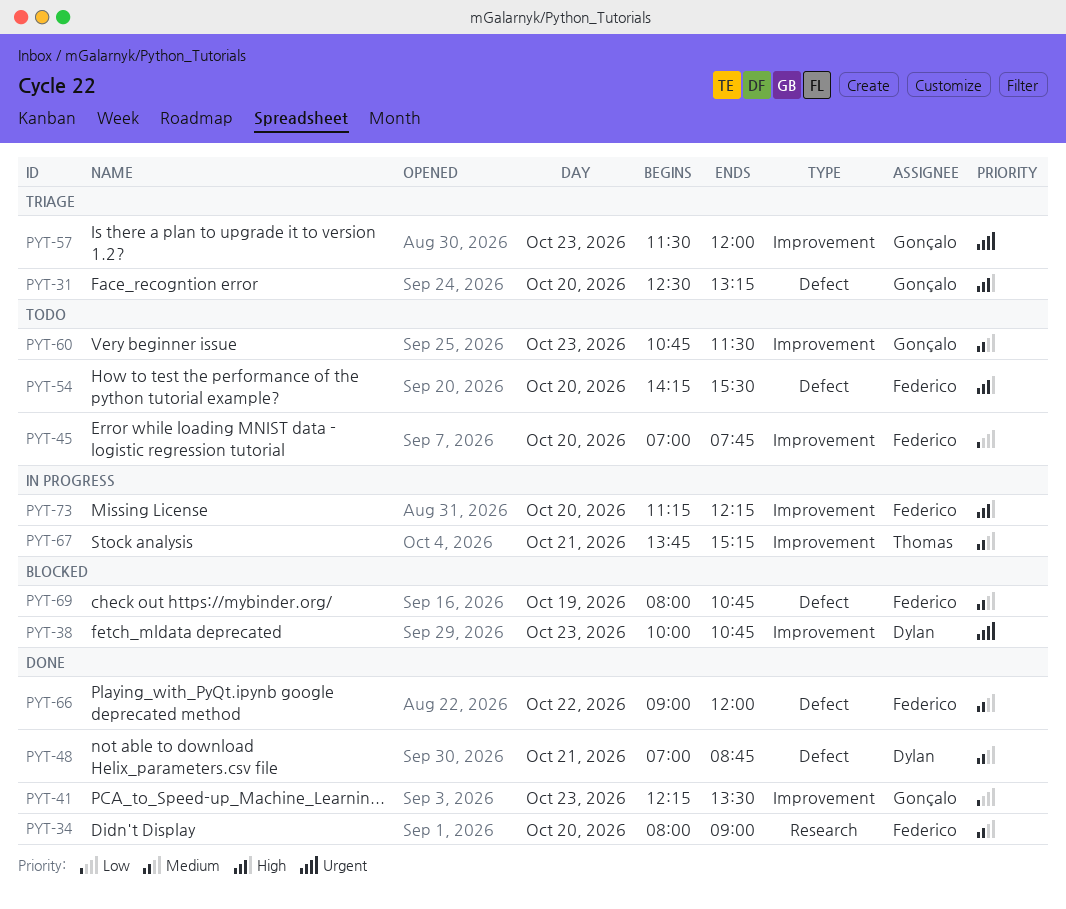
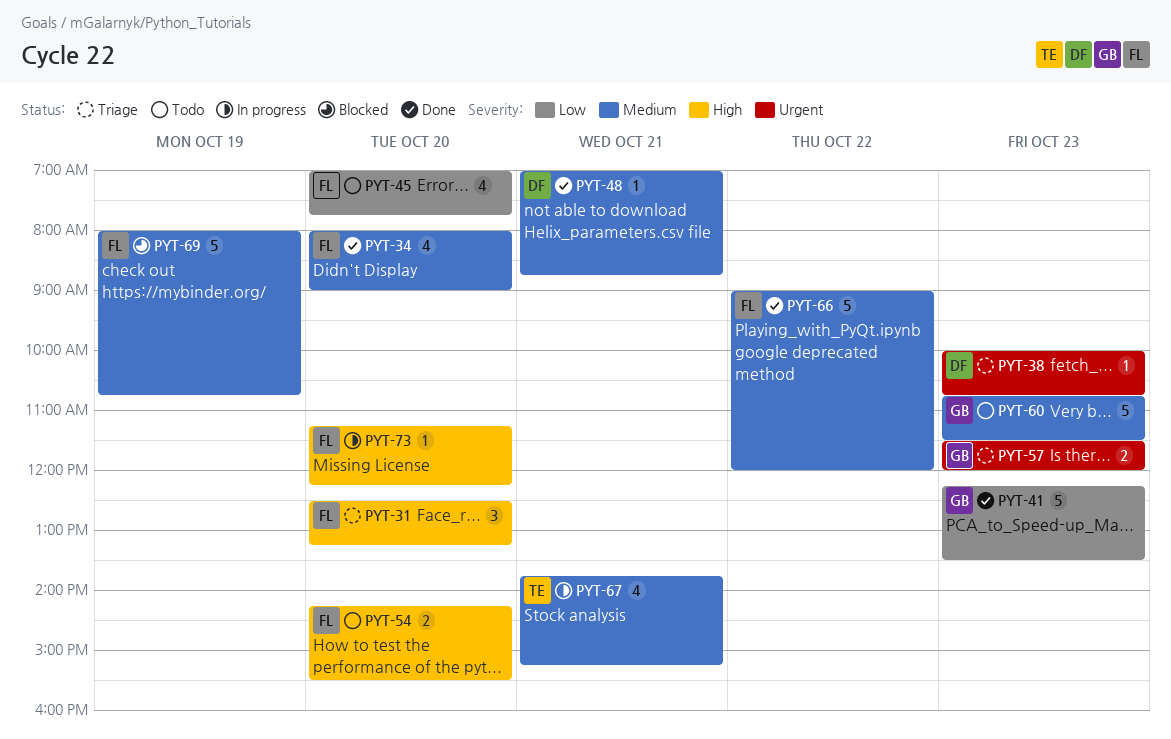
PYT-31, owner: Gonçalo -> Federico
PYT-38, status: Blocked -> Triage

